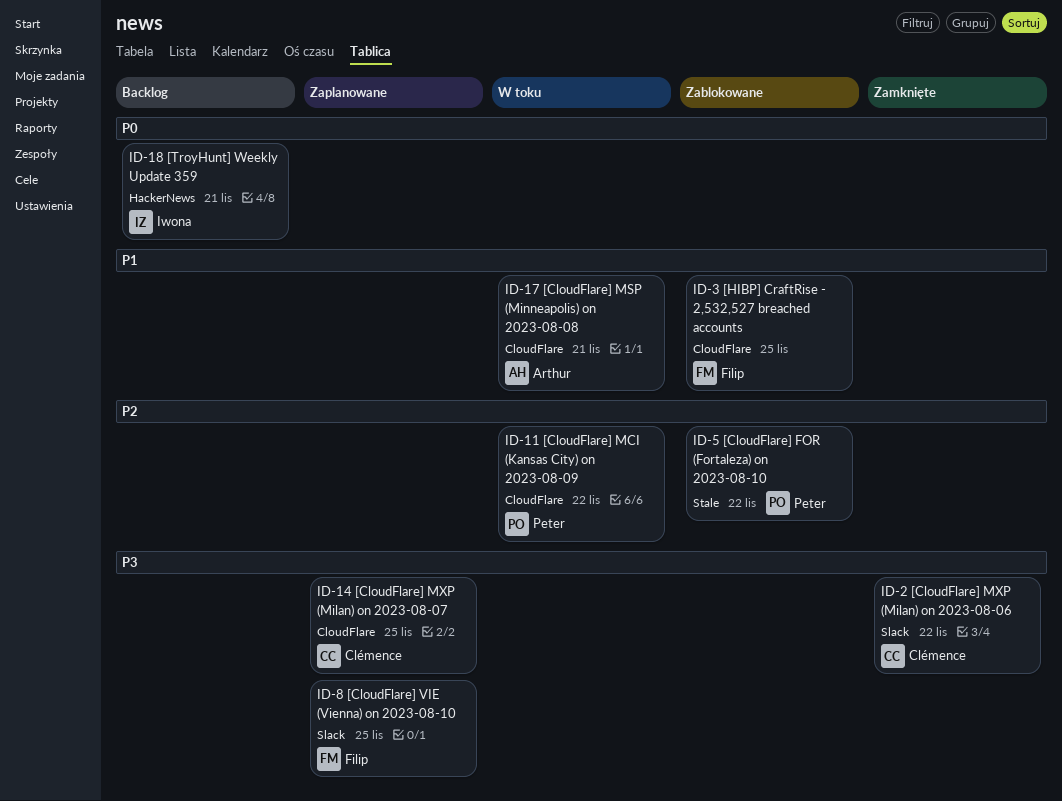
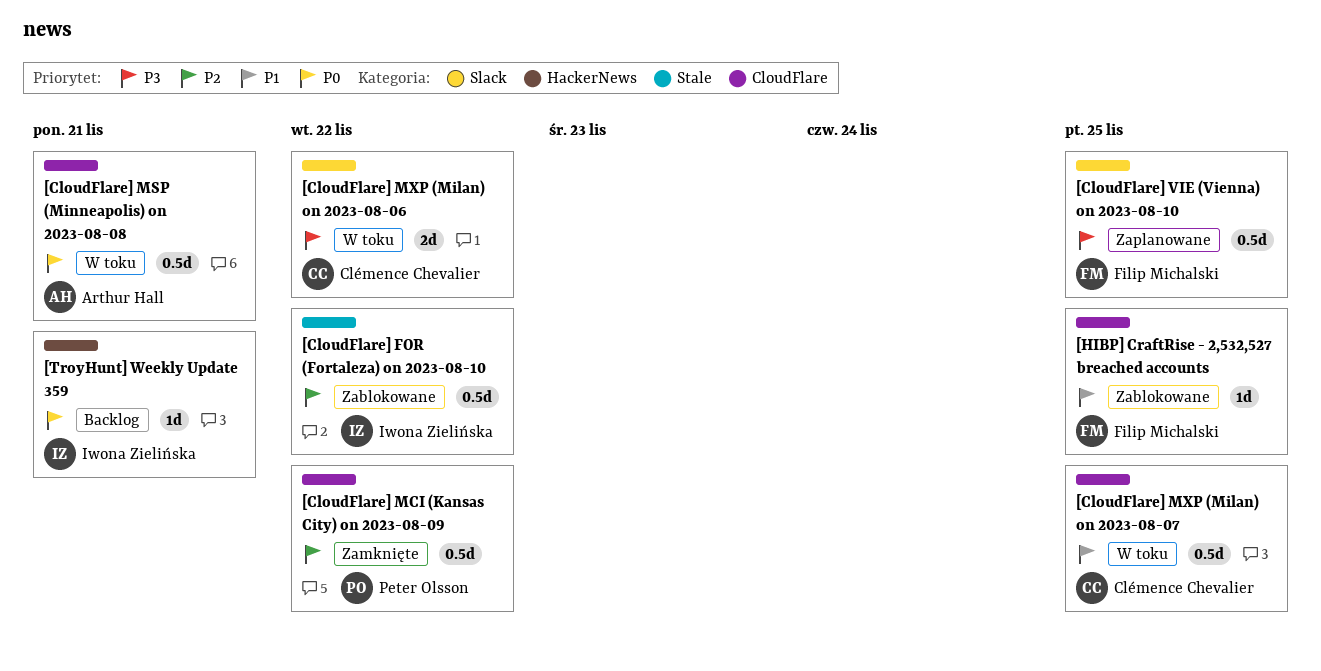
[CloudFlare] FOR (Fortaleza) on 2023-08-10, owner: Peter Olsson -> Iwona Zielińska
[CloudFlare] MCI (Kansas City) on 2023-08-09, status: W toku -> Zamknięte
[CloudFlare] MSP (Minneapolis) on 2023-08-08, priority: P1 -> P0
[CloudFlare] MXP (Milan) on 2023-08-06, status: Zamknięte -> W toku
[CloudFlare] MXP (Milan) on 2023-08-07, status: Zaplanowane -> W toku
[CloudFlare] MXP (Milan) on 2023-08-07, priority: P3 -> P1

